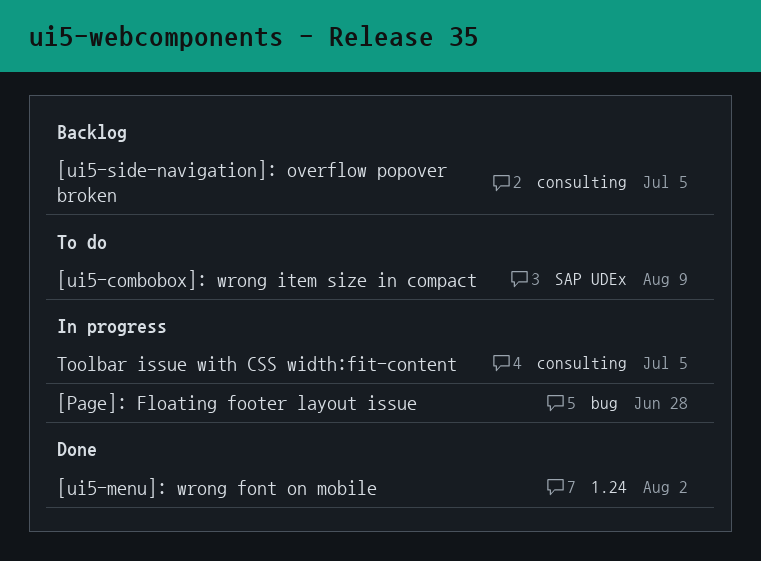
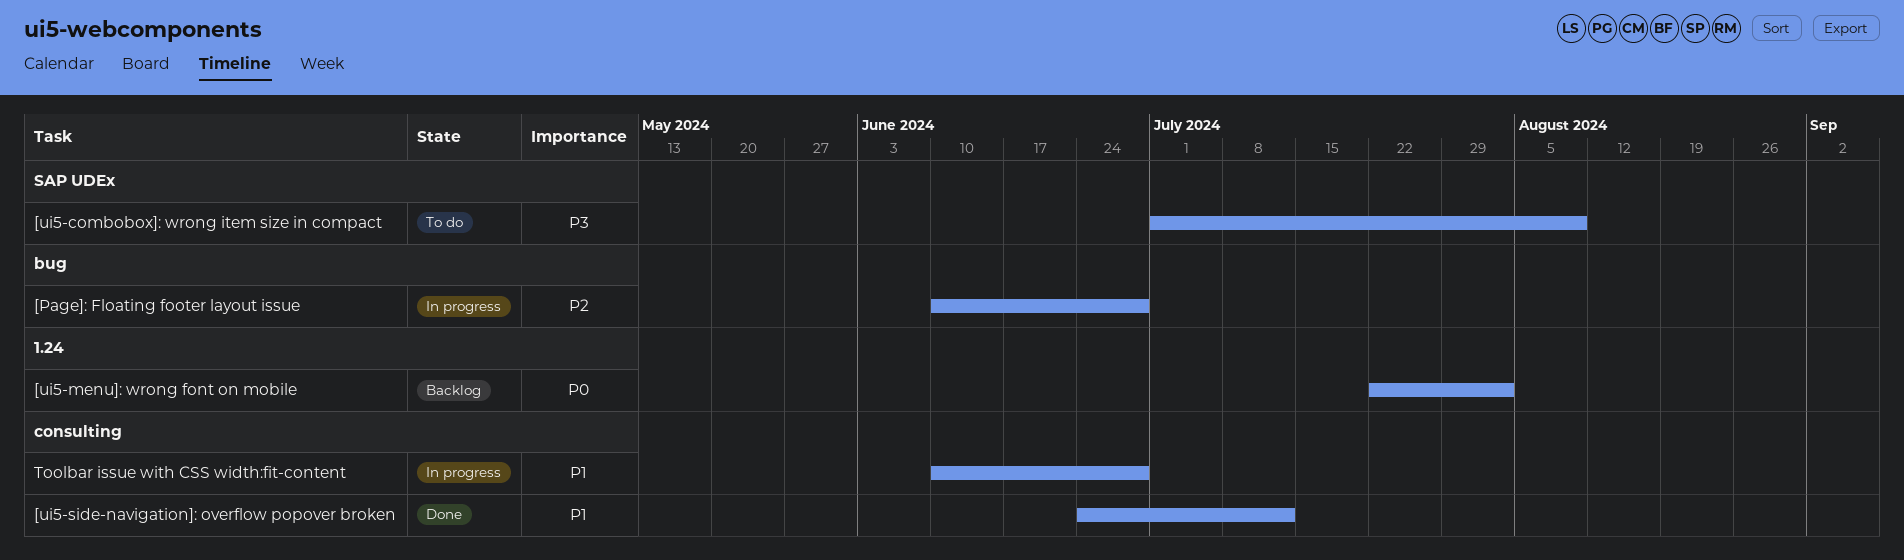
[ui5-menu]: wrong font on mobile, status: Done -> Backlog
[ui5-side-navigation]: overflow popover broken, status: Backlog -> Done
[ui5-side-navigation]: overflow popover broken, due: Jul 5 -> Jul 12
Toolbar issue with CSS width:fit-content, due: Jul 5 -> Jun 28

